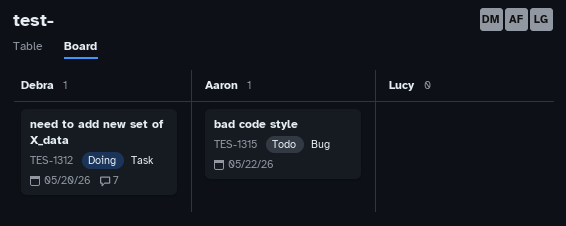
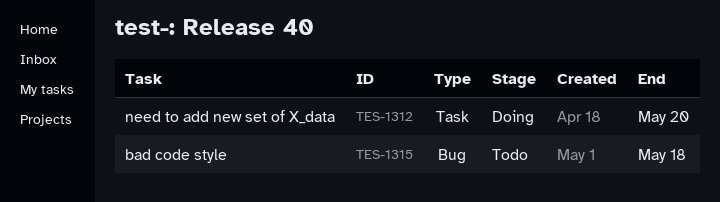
TES-1315, due: May 22 -> May 18

